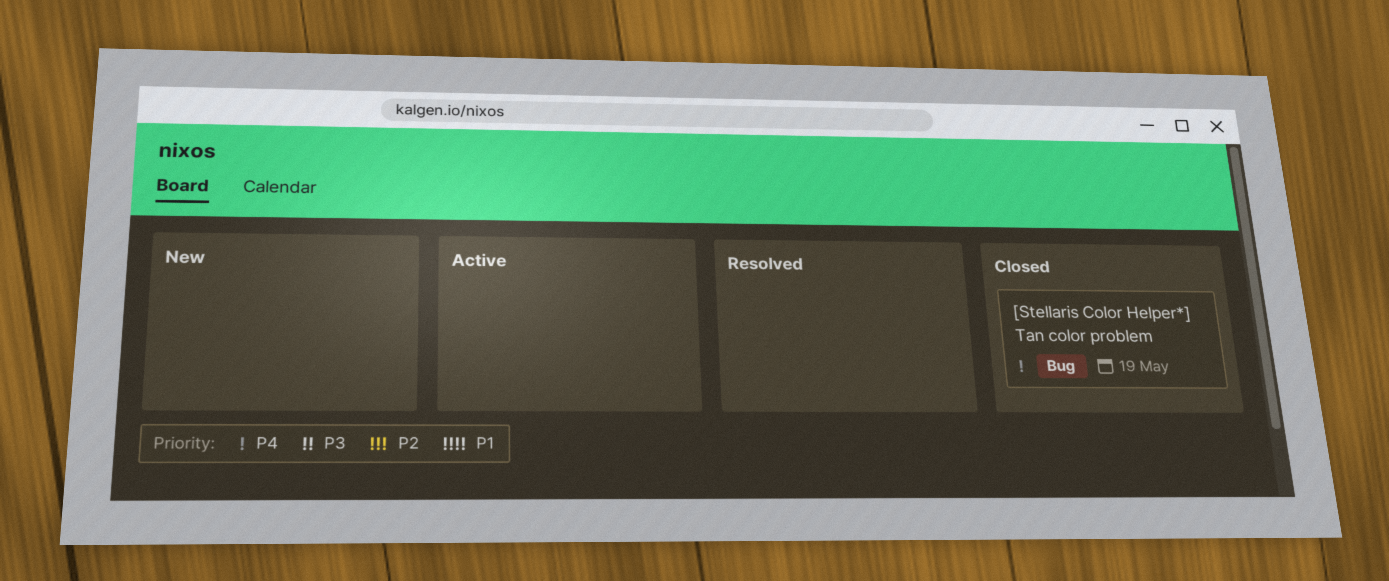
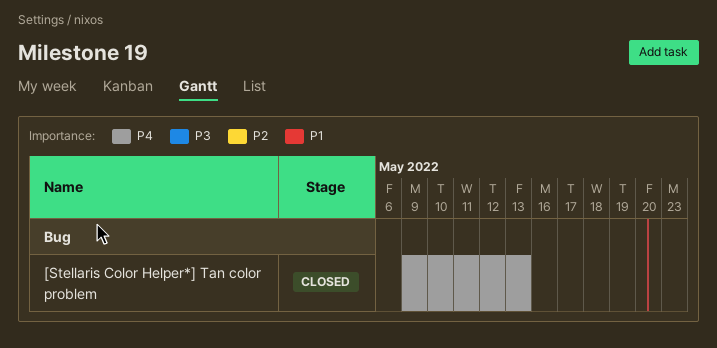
[Stellaris Color Helper*] Tan color problem, due: May 19 -> May 13

